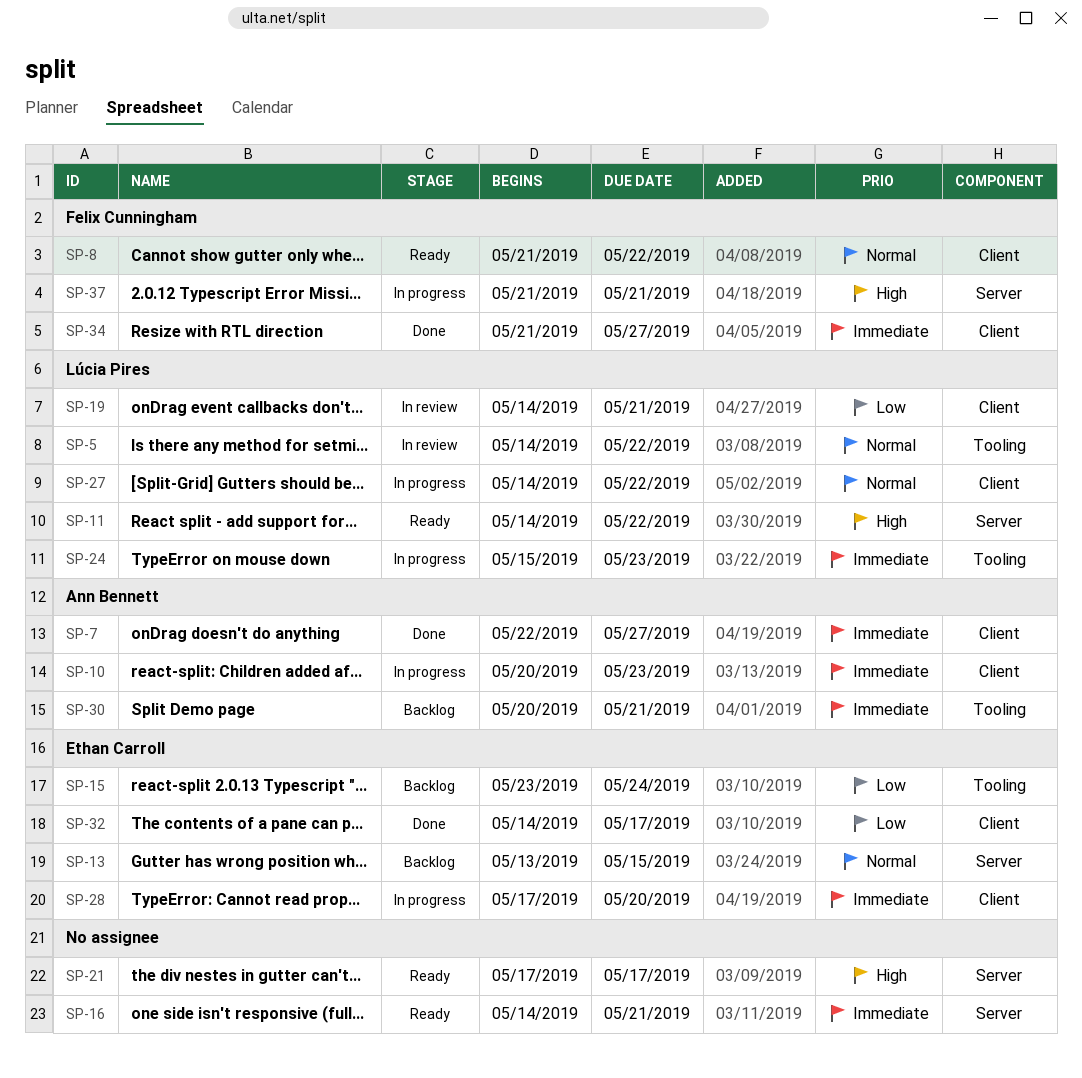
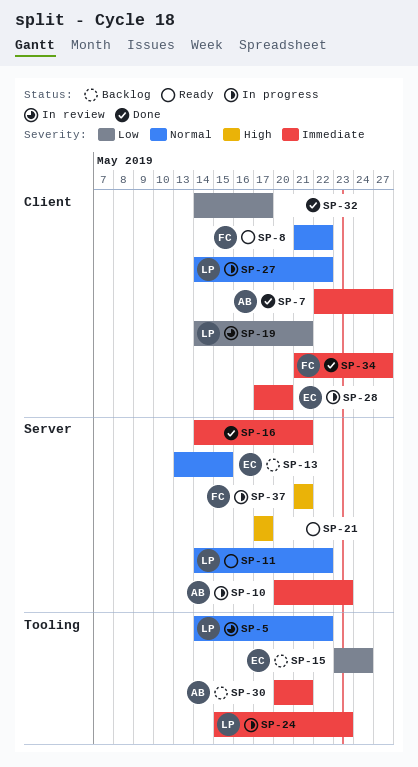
SP-10, label: Client -> Server
SP-11, priority: High -> Normal
SP-16, status: Ready -> Done
SP-32, owner: Ethan Carroll -> none

